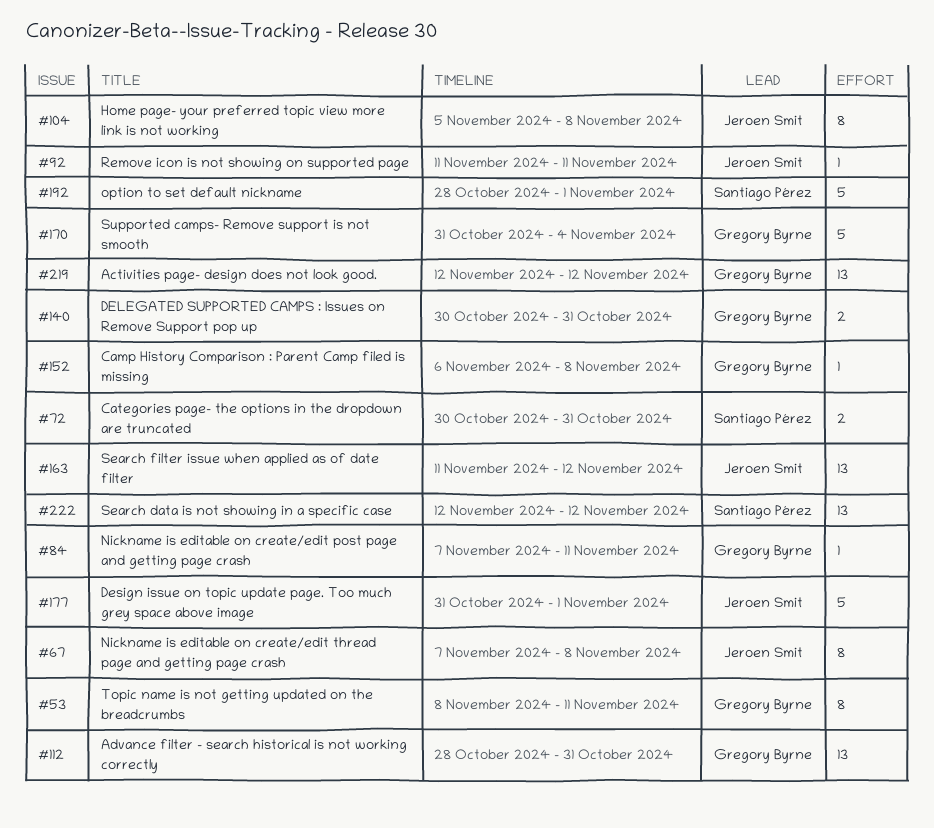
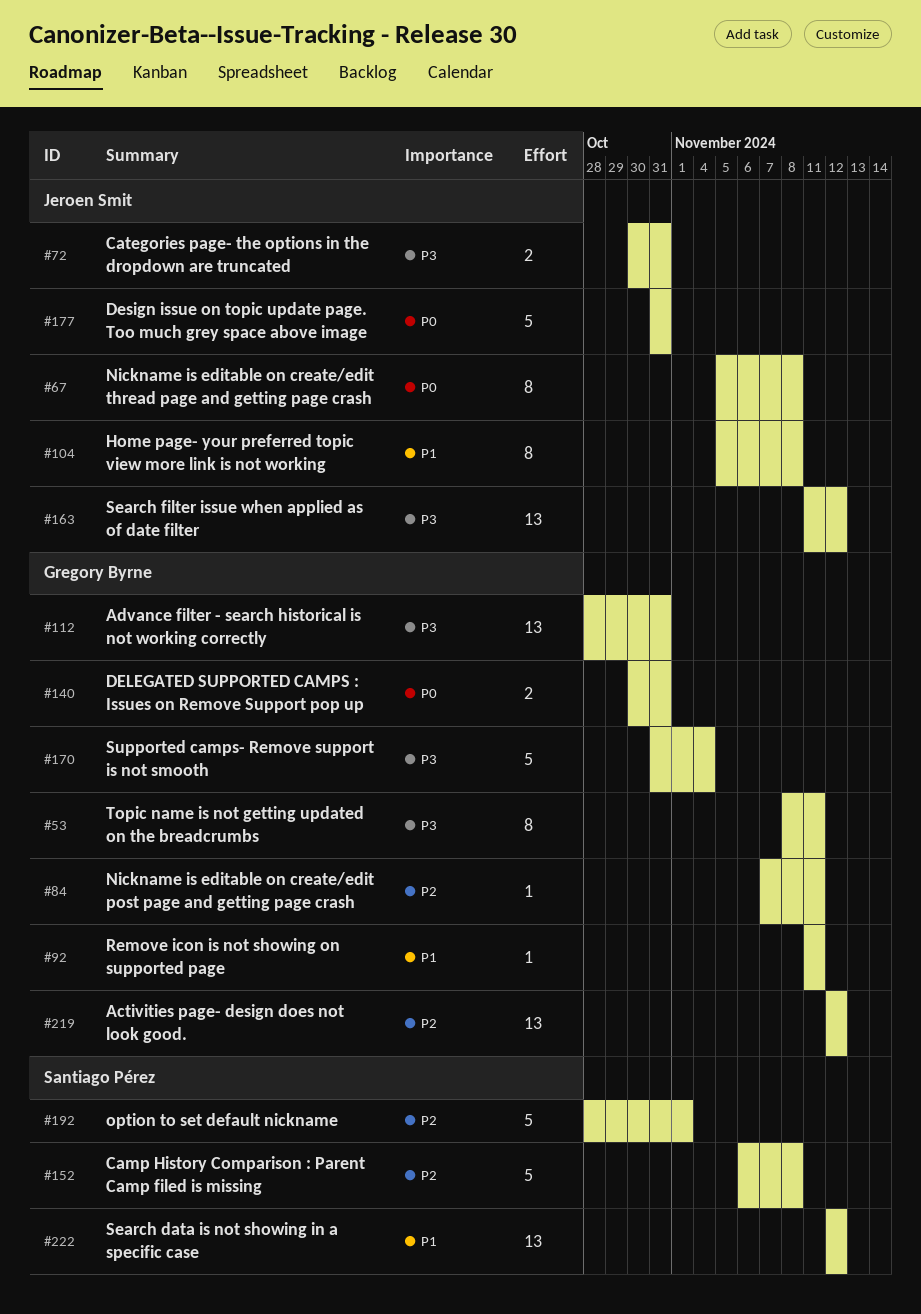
#67, start: Nov 7 -> Nov 5
#72, owner: Santiago Pérez -> Jeroen Smit
#92, owner: Jeroen Smit -> Gregory Byrne
#152, owner: Gregory Byrne -> Santiago Pérez
#152, estimate: 1 -> 5
#177, due: Nov 1 -> Oct 31

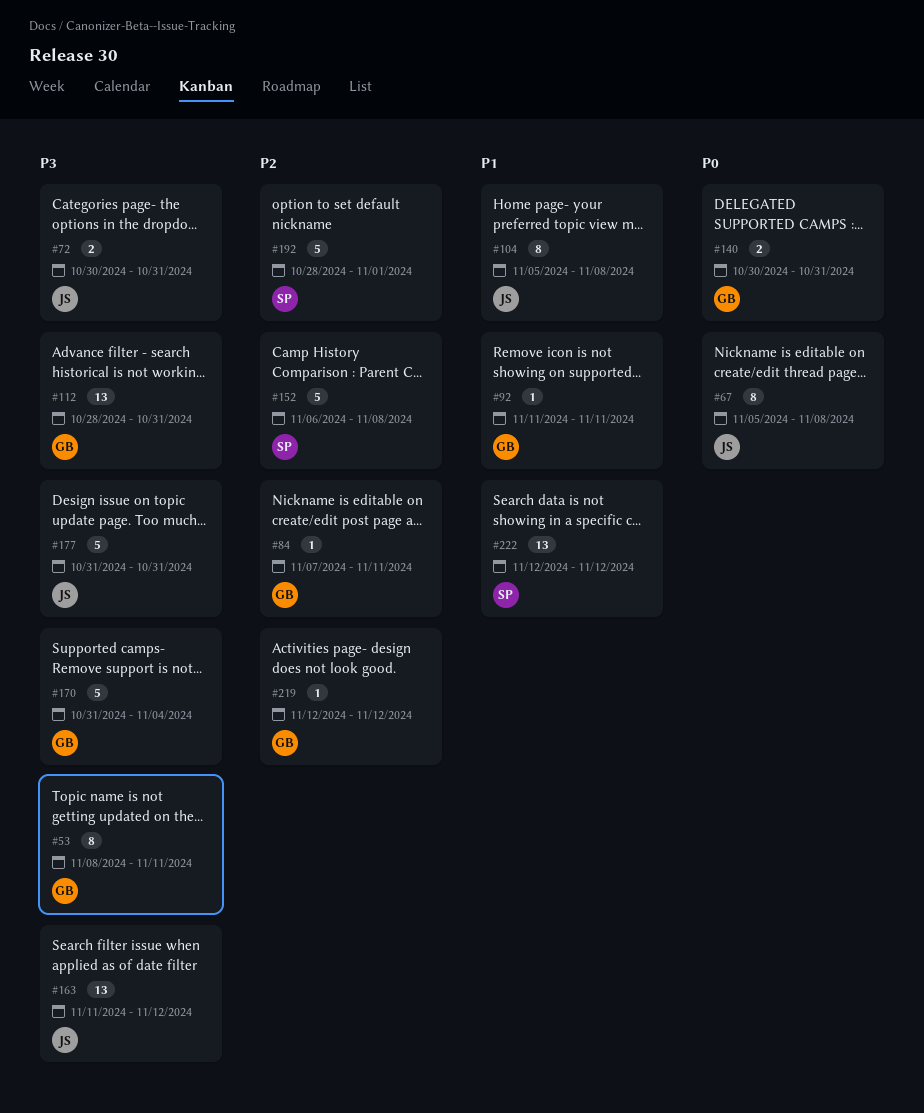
#177, priority: P0 -> P3
#219, estimate: 13 -> 1

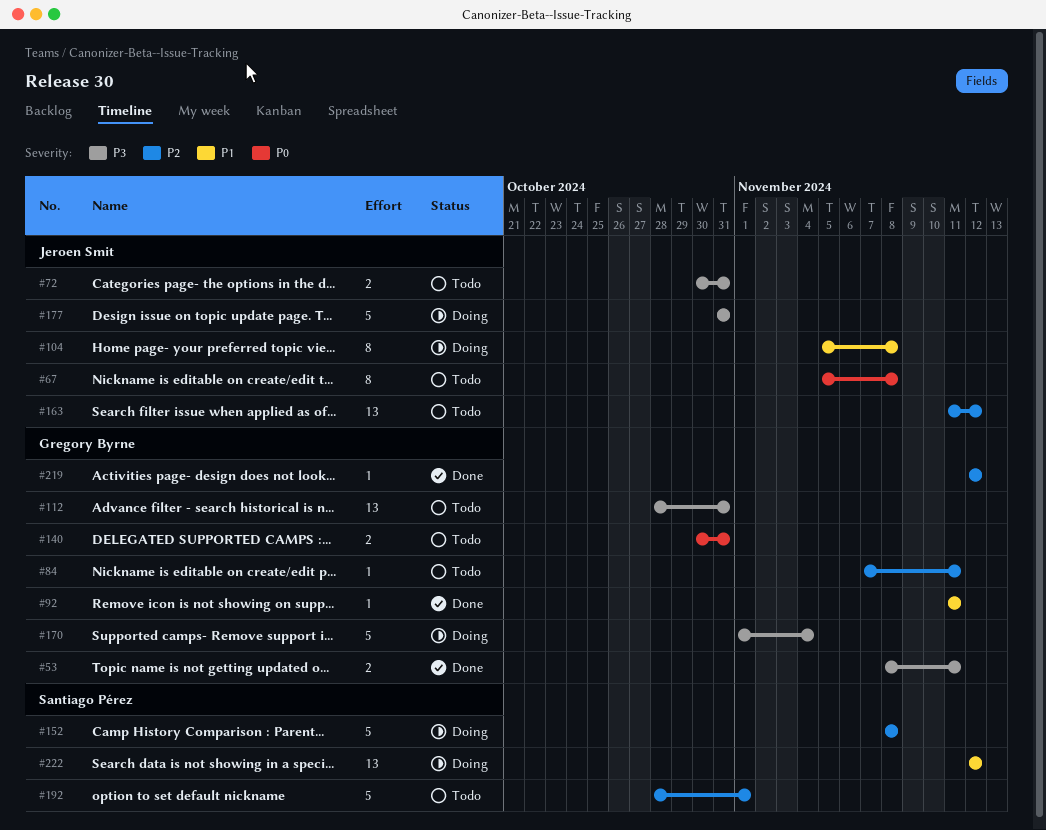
#53, estimate: 8 -> 2
#152, start: Nov 6 -> Nov 8
#163, priority: P3 -> P2
#170, start: Oct 31 -> Nov 1

